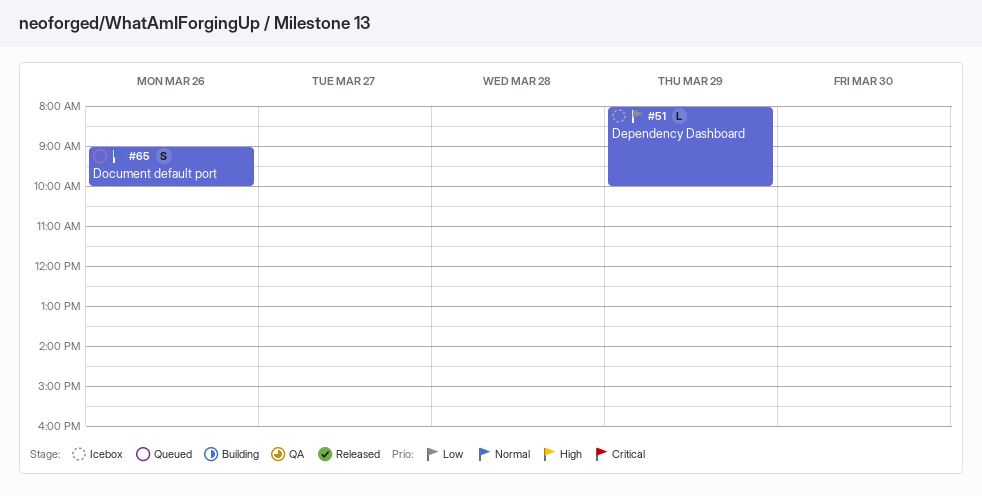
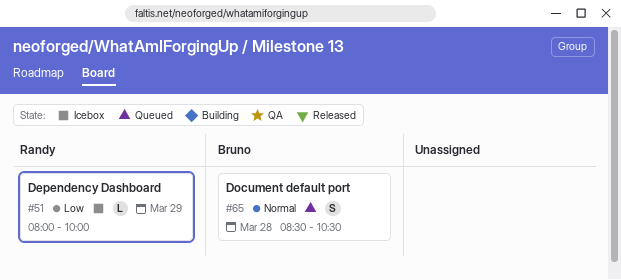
#65, day: Mar 26 -> Mar 28
#65, begins: 09:00 -> 08:30
#65, ends: 10:00 -> 10:30

